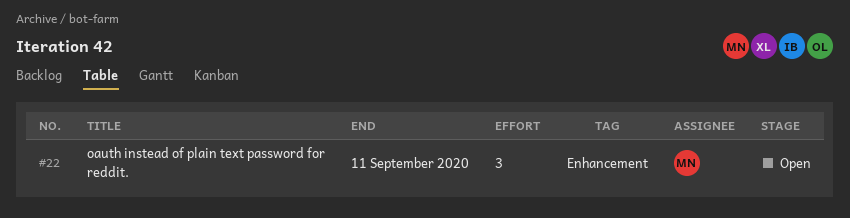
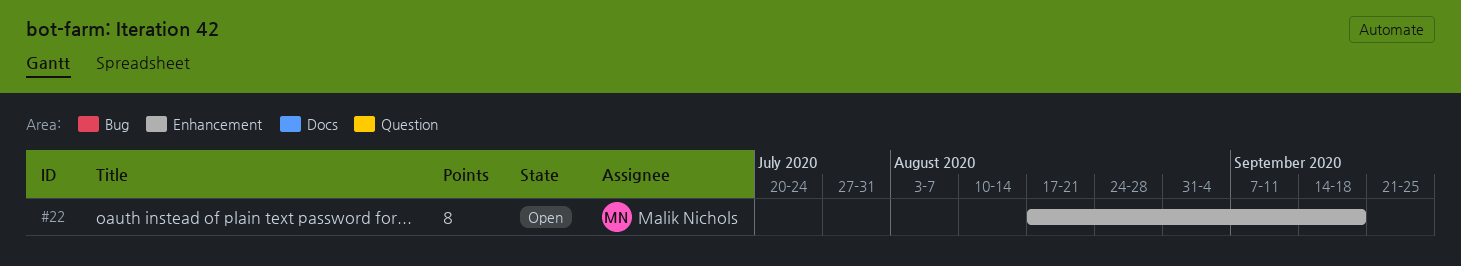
#22, estimate: 3 -> 8
#22, due: Sep 11 -> Sep 18

